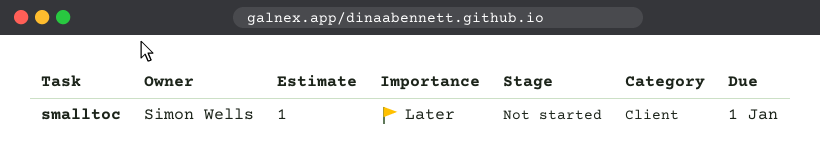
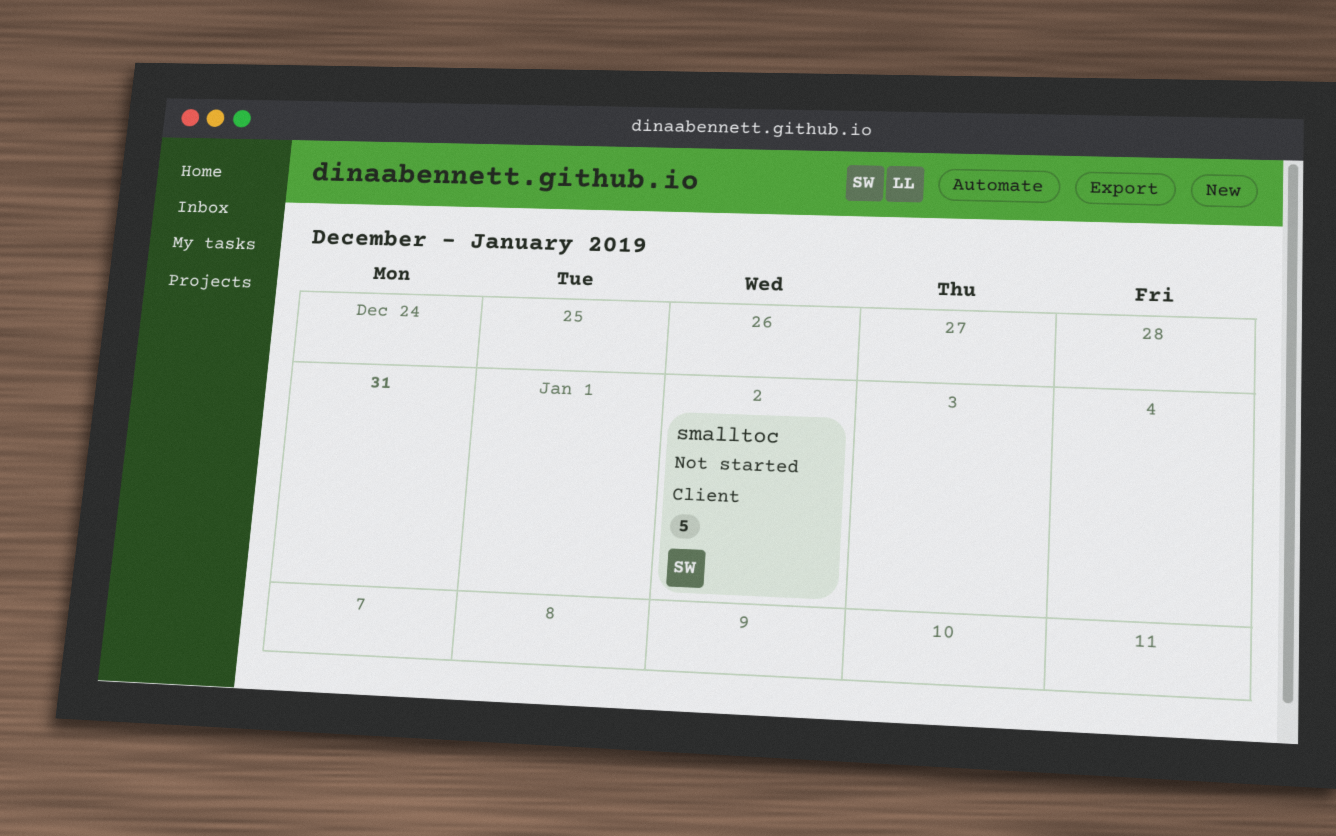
smalltoc, estimate: 1 -> 5
smalltoc, due: Jan 1 -> Jan 2

